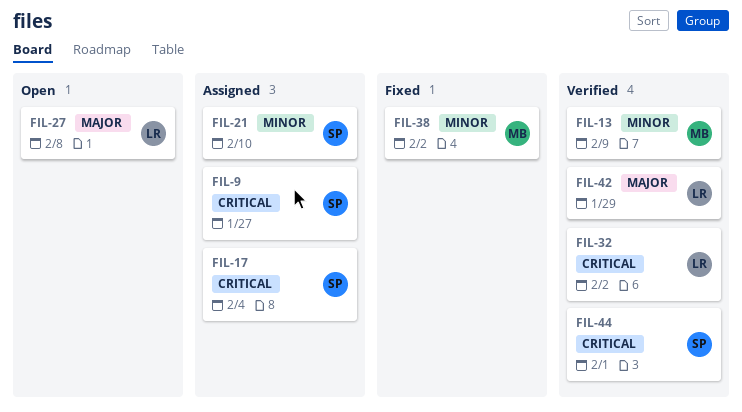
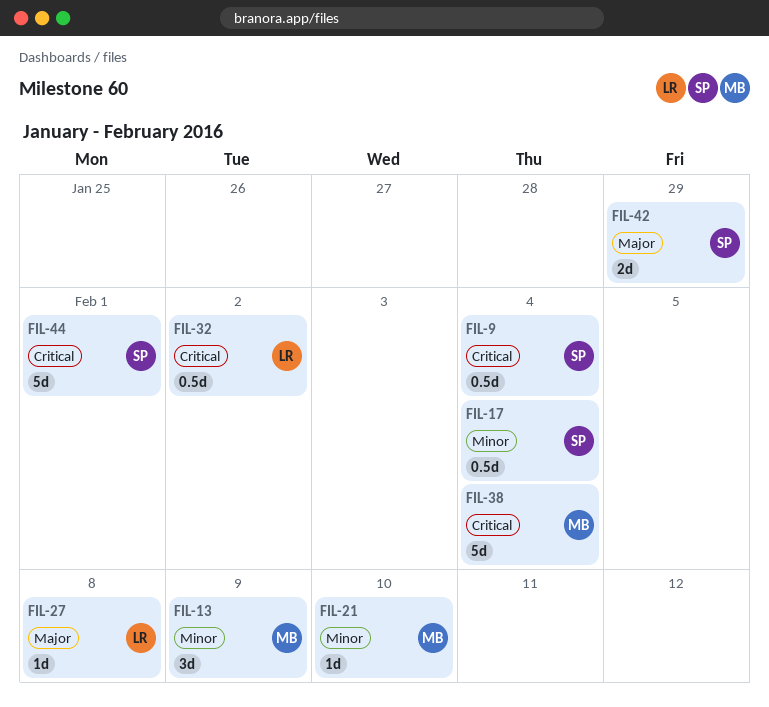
FIL-9, due: Jan 27 -> Feb 4
FIL-17, priority: Critical -> Minor
FIL-21, owner: SP -> MB
FIL-38, priority: Minor -> Critical
FIL-38, due: Feb 2 -> Feb 4
FIL-42, owner: LR -> SP

